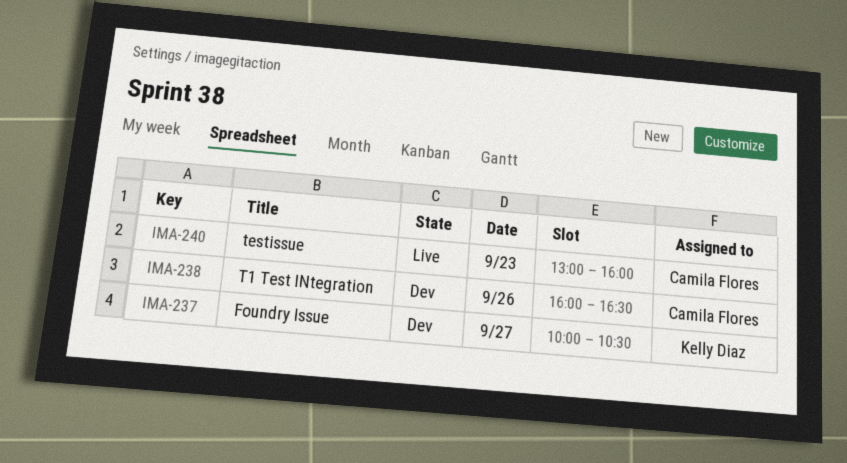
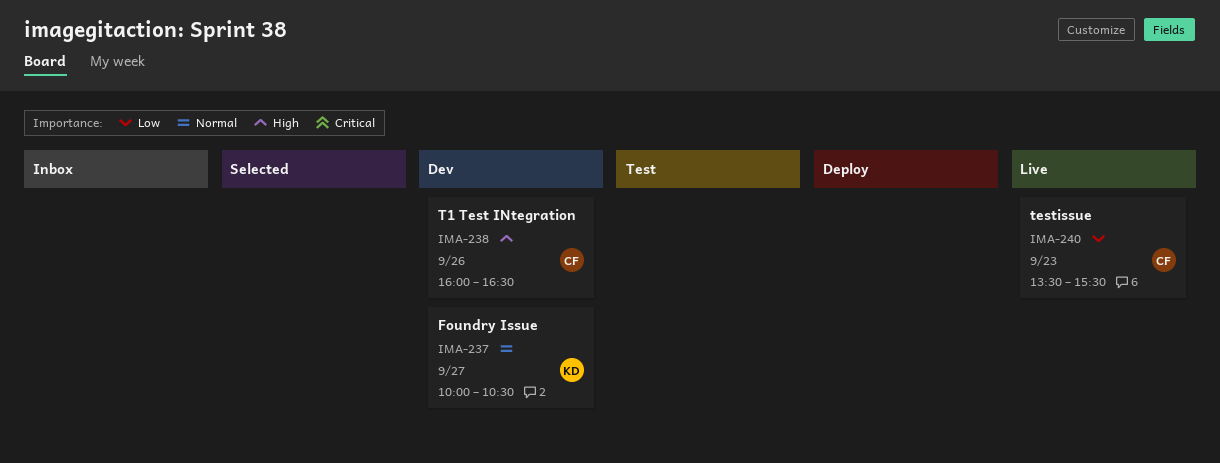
IMA-240, begins: 13:00 -> 13:30
IMA-240, ends: 16:00 -> 15:30

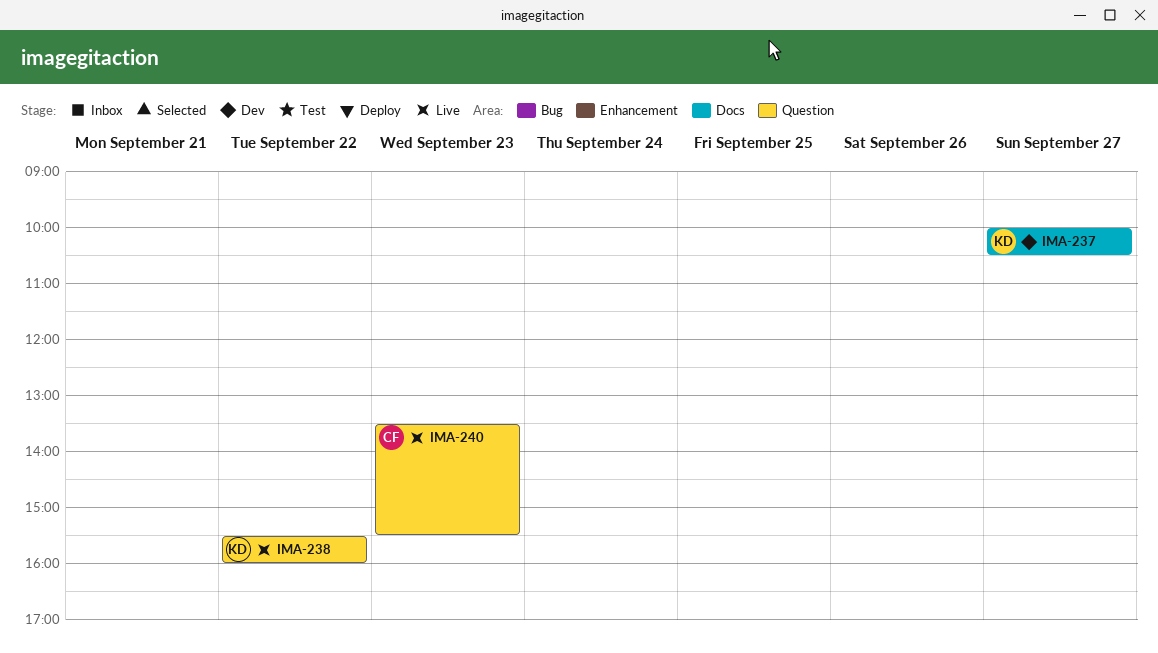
IMA-238, status: Dev -> Live
IMA-238, owner: CF -> KD
IMA-238, day: Sep 26 -> Sep 22
IMA-238, begins: 16:00 -> 15:30
IMA-238, ends: 16:30 -> 16:00

